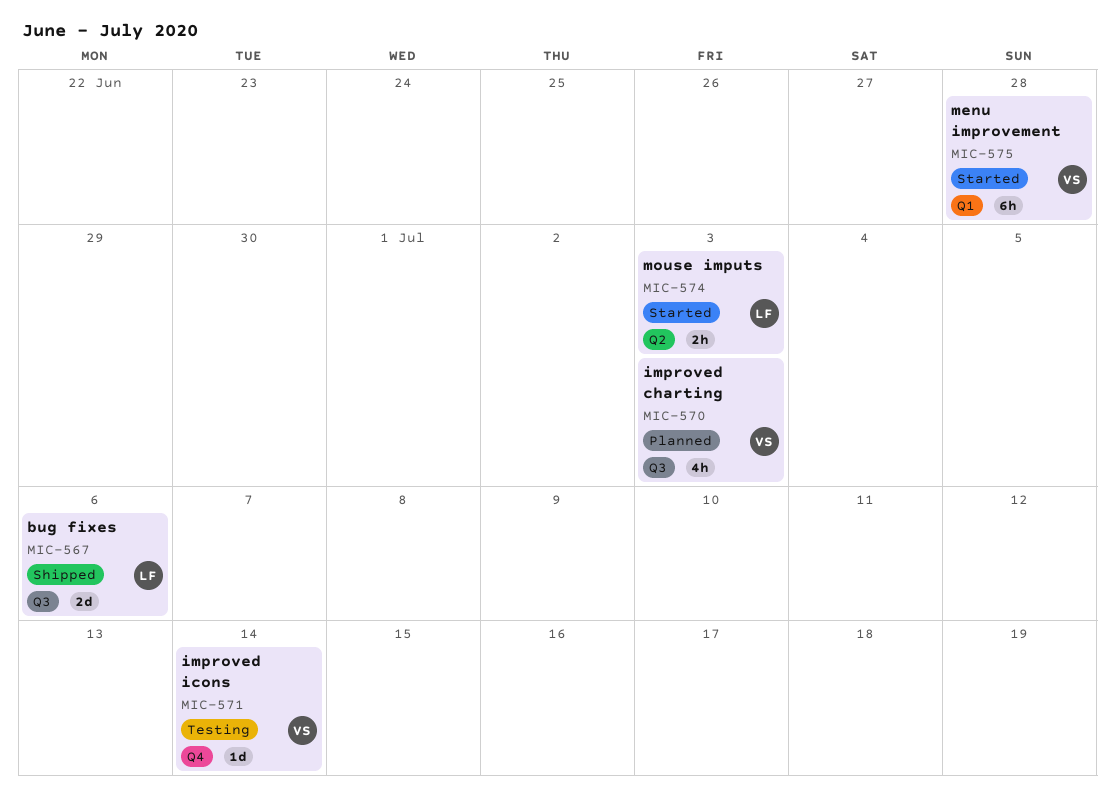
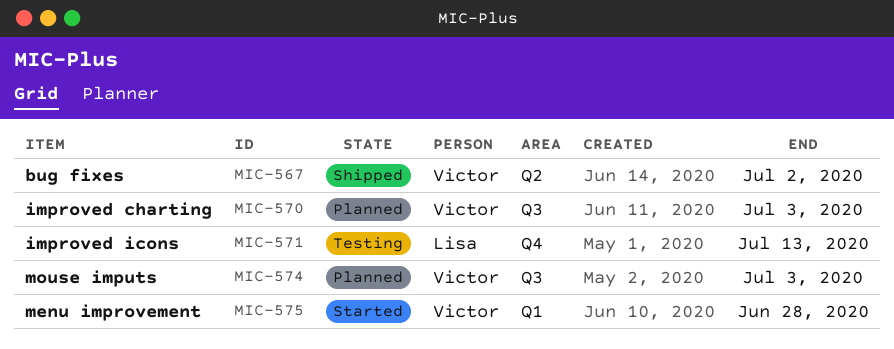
MIC-567, owner: Lisa -> Victor
MIC-567, label: Q3 -> Q2
MIC-567, due: Jul 6 -> Jul 2
MIC-571, owner: Victor -> Lisa
MIC-571, due: Jul 14 -> Jul 13
MIC-574, status: Started -> Planned
MIC-574, owner: Lisa -> Victor
MIC-574, label: Q2 -> Q3

